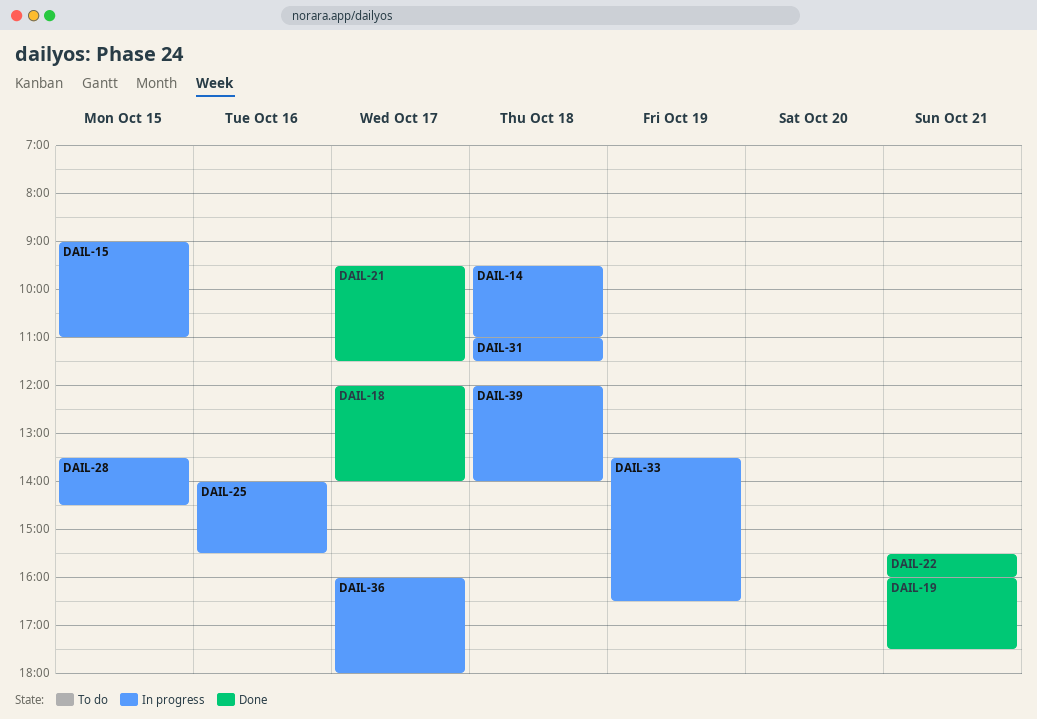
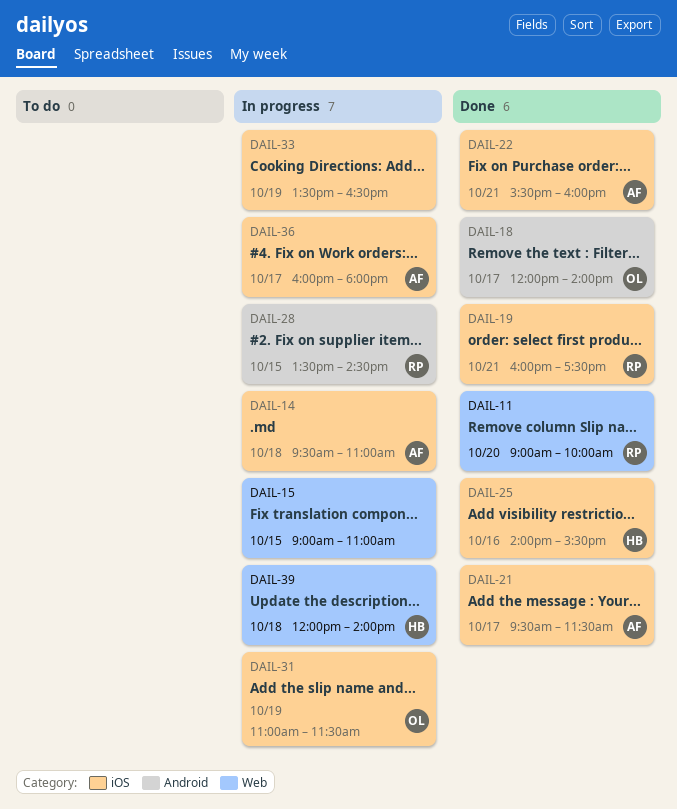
DAIL-11: none -> present
DAIL-25, status: In progress -> Done
DAIL-31, day: Oct 18 -> Oct 19

